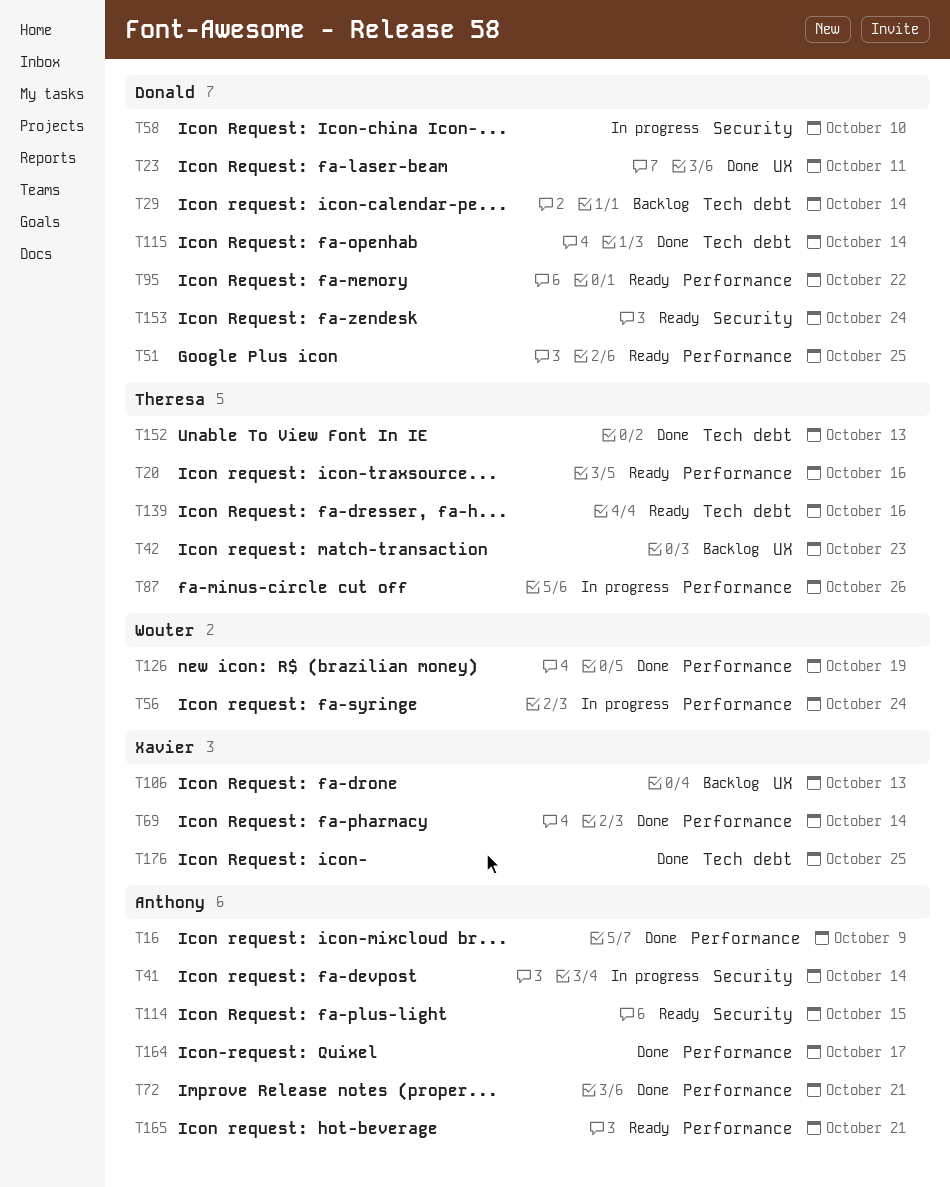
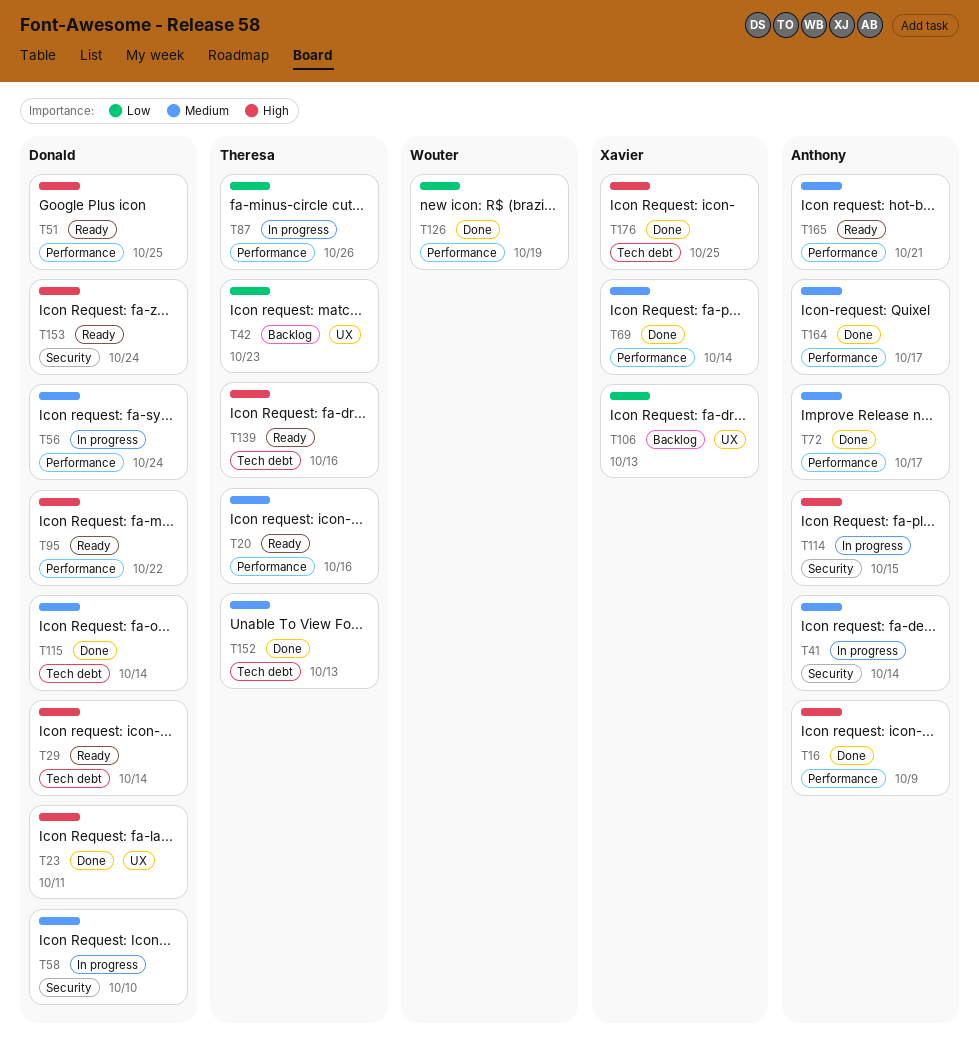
T29, status: Backlog -> Ready
T56, owner: Wouter -> Donald
T72, due: Oct 21 -> Oct 17
T114, status: Ready -> In progress

